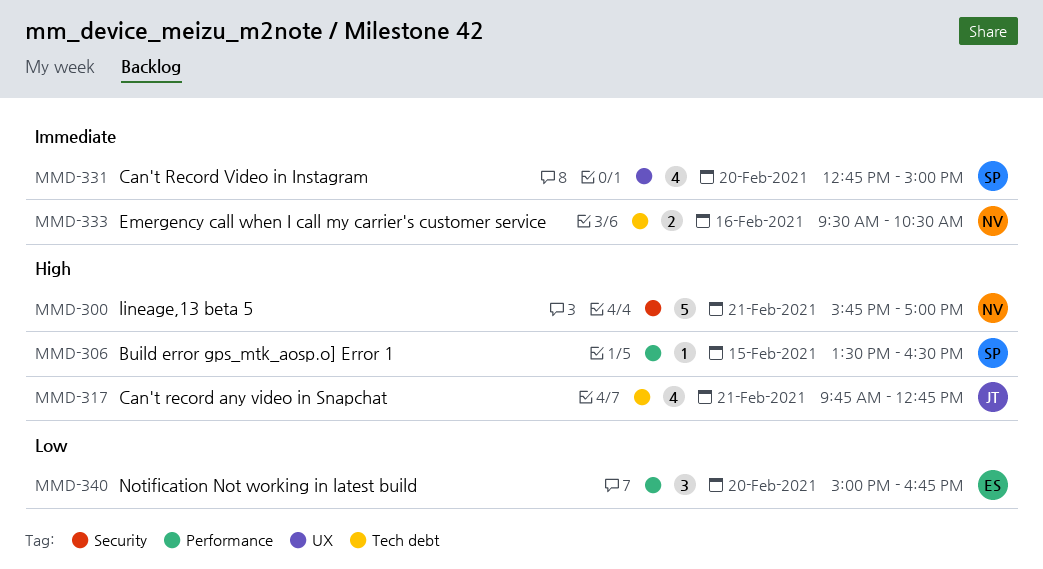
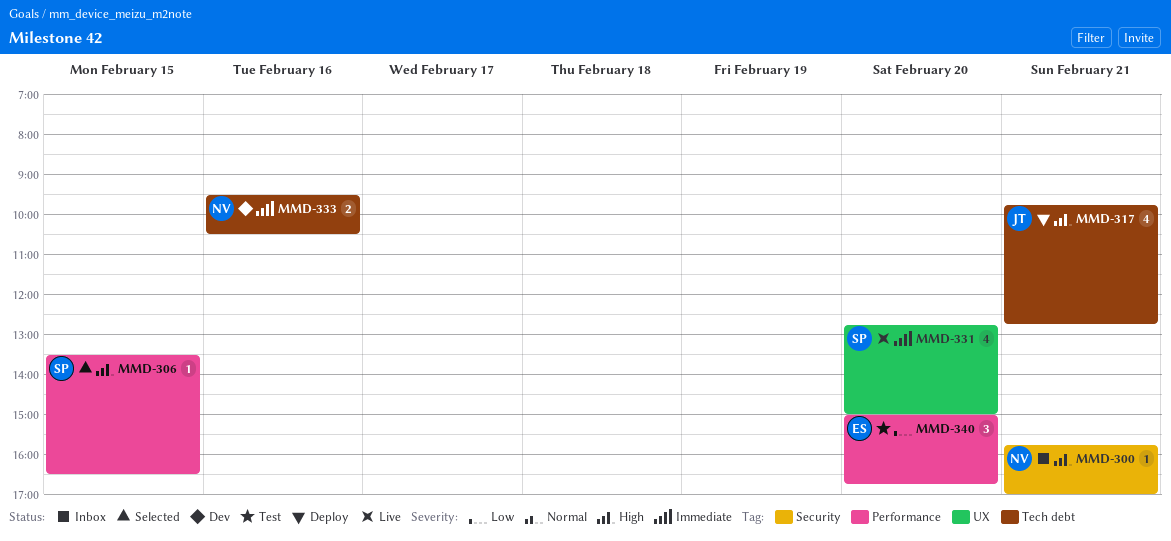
MMD-300, estimate: 5 -> 1

